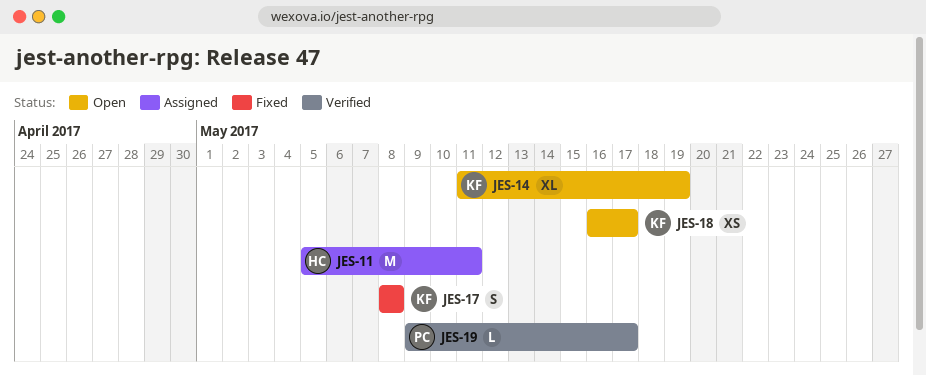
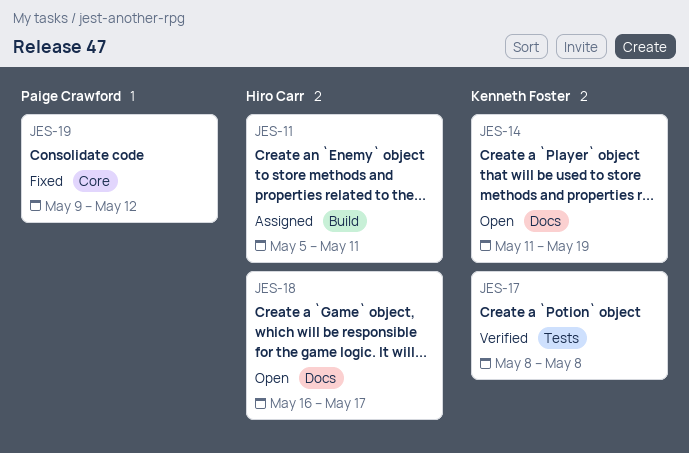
JES-17, status: Fixed -> Verified
JES-18, owner: Kenneth Foster -> Hiro Carr
JES-19, status: Verified -> Fixed
JES-19, due: May 17 -> May 12

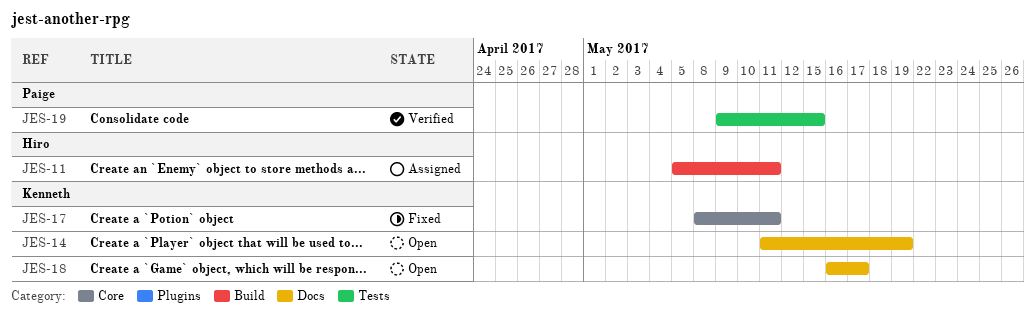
JES-17, status: Verified -> Fixed
JES-17, label: Tests -> Core
JES-17, due: May 8 -> May 11
JES-18, owner: Hiro Carr -> Kenneth Foster
JES-19, status: Fixed -> Verified
JES-19, label: Core -> Tests
JES-19, due: May 12 -> May 15

